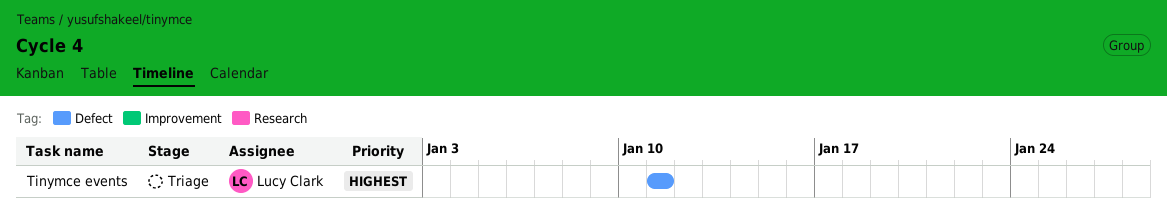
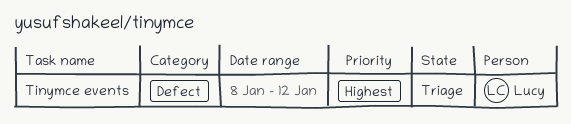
Tinymce events, start: Jan 11 -> Jan 8
Tinymce events, due: Jan 11 -> Jan 12

